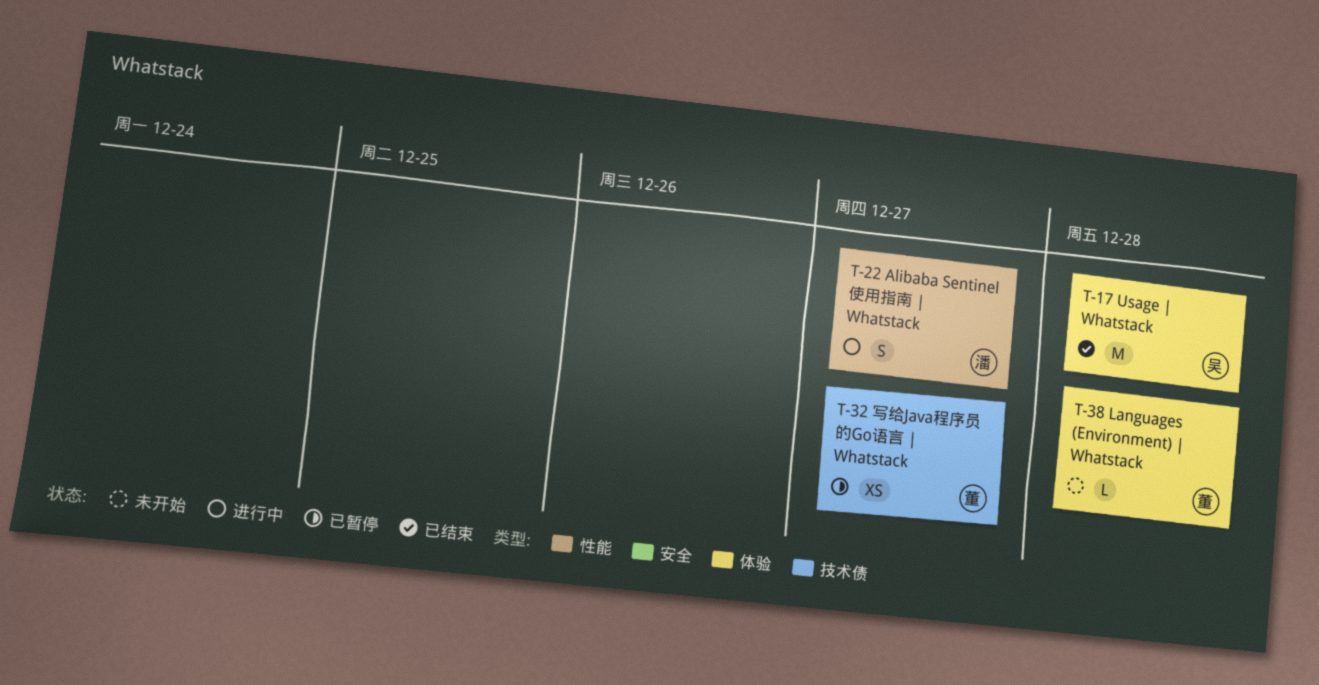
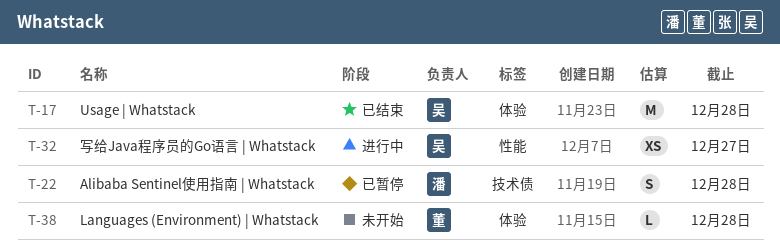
T-22, status: 进行中 -> 已暂停
T-22, label: 性能 -> 技术债
T-22, due: Dec 27 -> Dec 28
T-32, status: 已暂停 -> 进行中
T-32, owner: 董 -> 吴
T-32, label: 技术债 -> 性能

